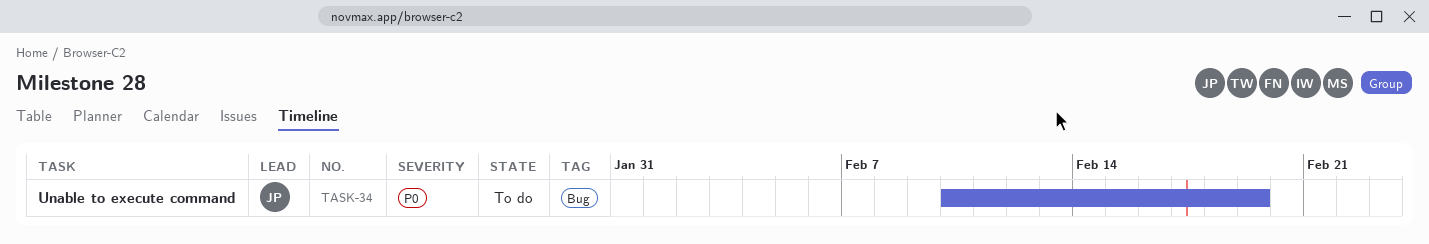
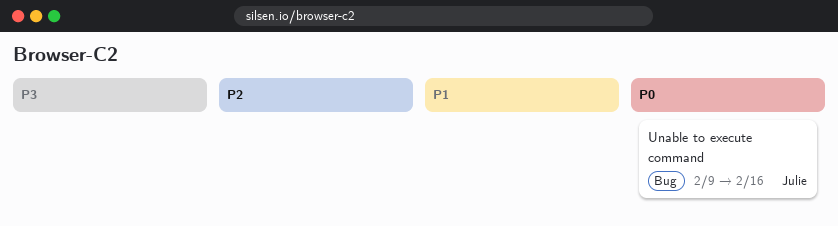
Unable to execute command, start: Feb 10 -> Feb 9
Unable to execute command, due: Feb 19 -> Feb 16

